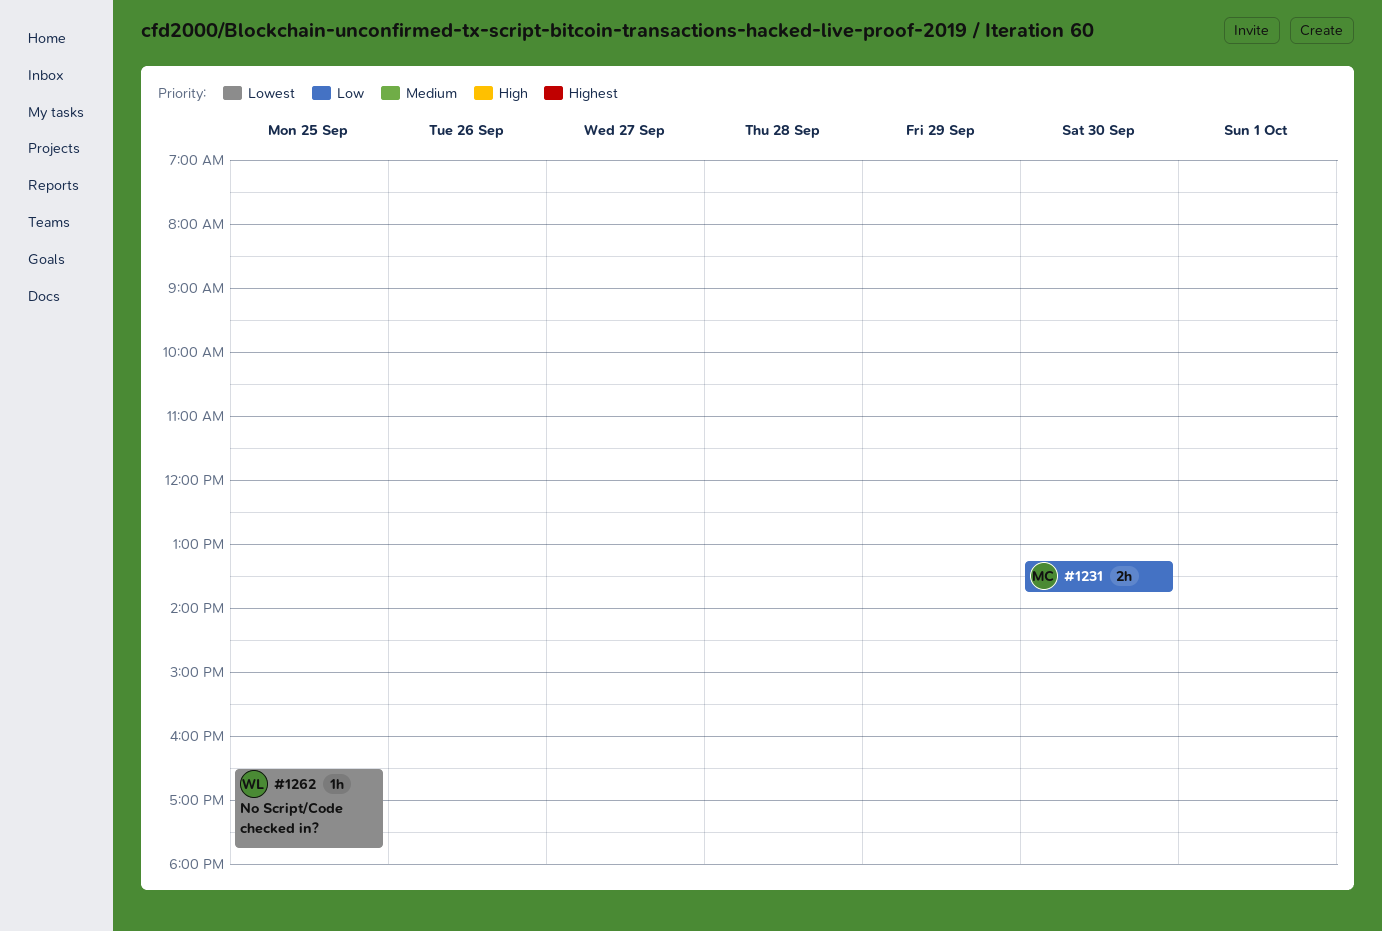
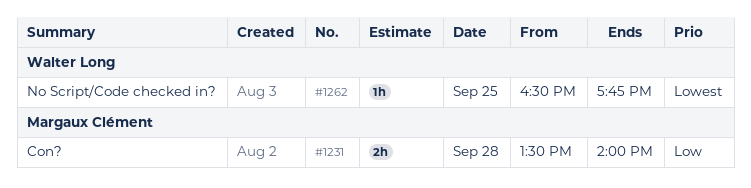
#1231, day: Sep 30 -> Sep 28
#1231, begins: 13:15 -> 13:30
#1231, ends: 13:45 -> 14:00

